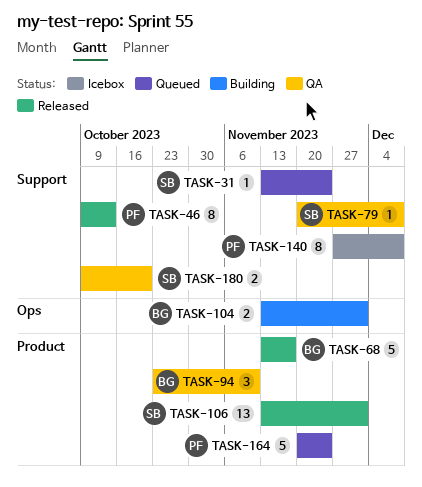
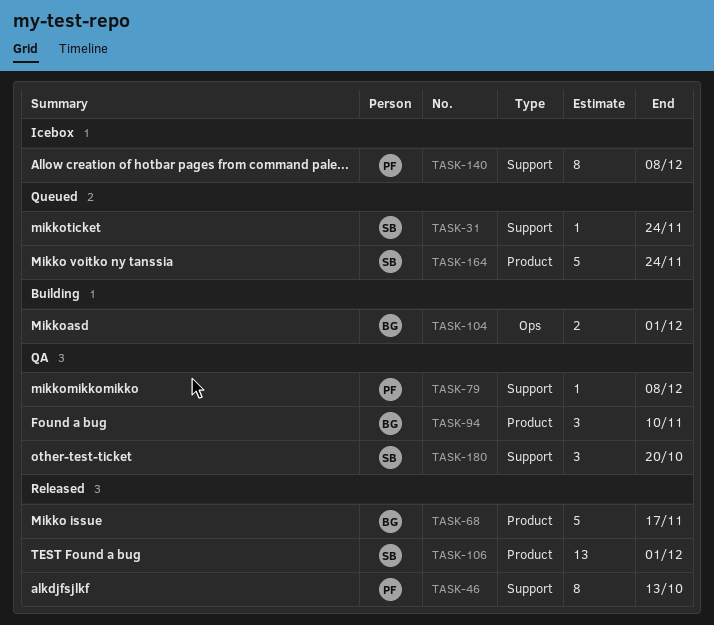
TASK-79, owner: SB -> PF
TASK-164, owner: PF -> SB
TASK-180, estimate: 2 -> 3

